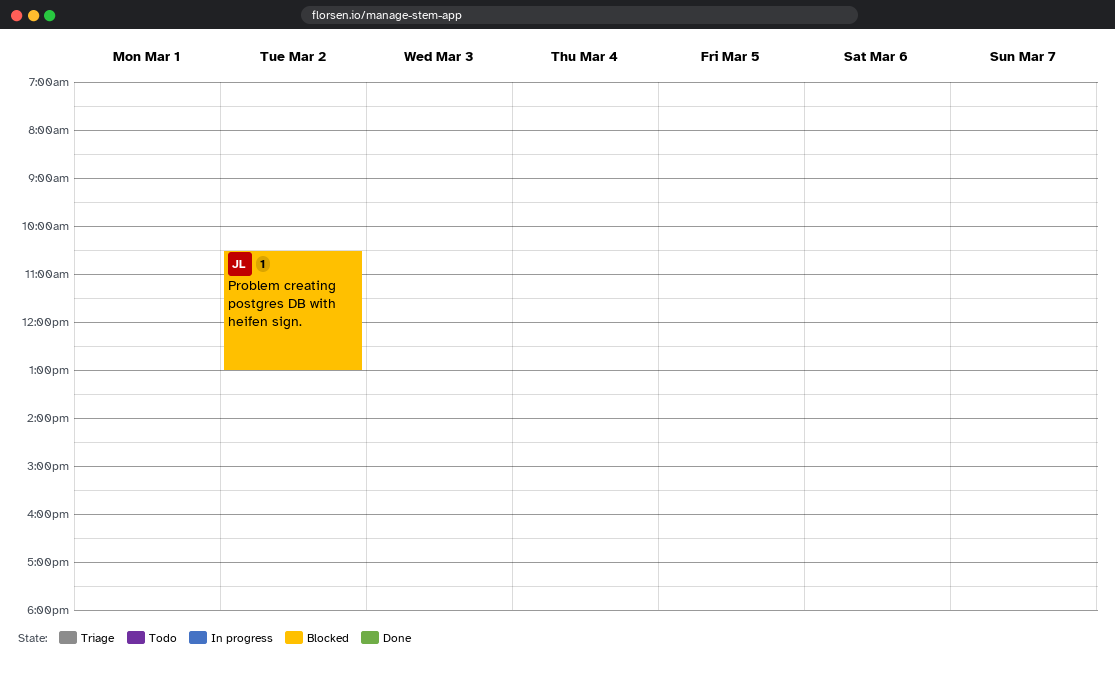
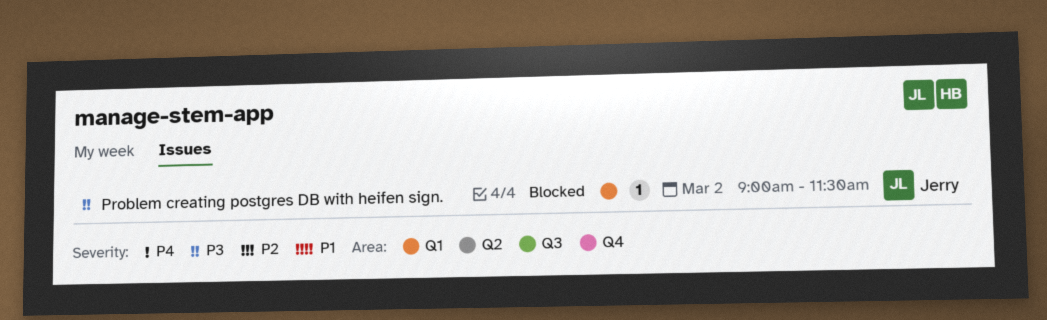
Problem creating postgres DB with heifen sign., begins: 10:30 -> 09:00
Problem creating postgres DB with heifen sign., ends: 13:00 -> 11:30

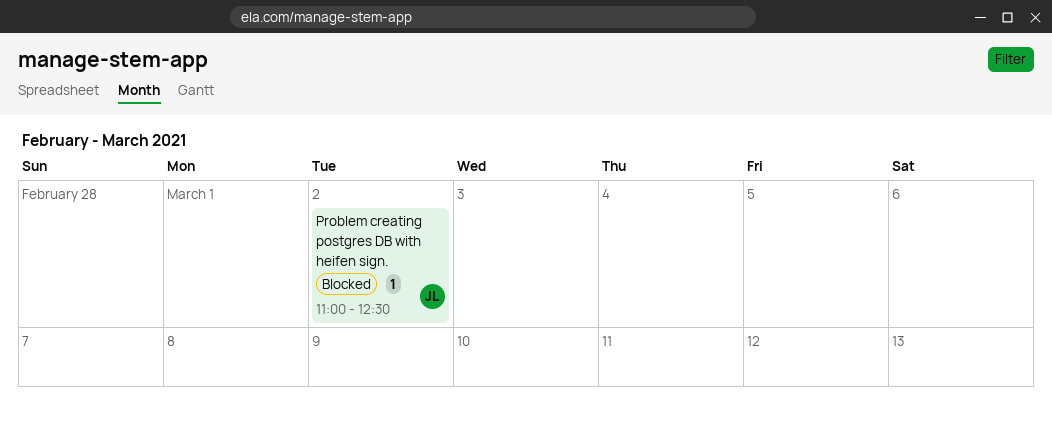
Problem creating postgres DB with heifen sign., begins: 09:00 -> 11:00
Problem creating postgres DB with heifen sign., ends: 11:30 -> 12:30

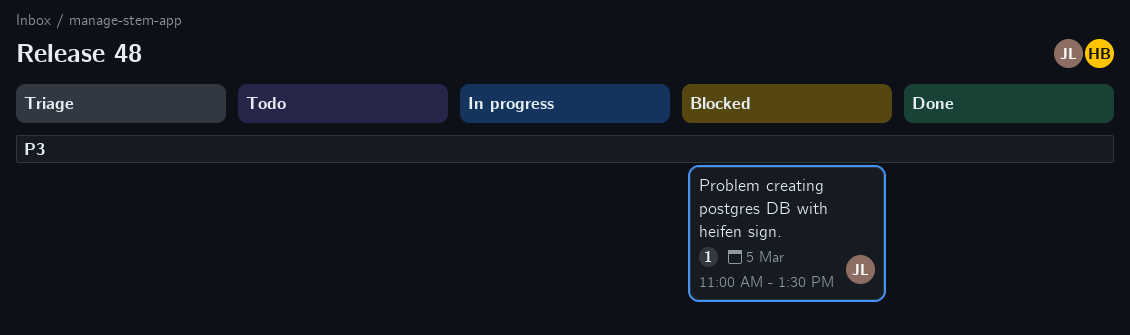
Problem creating postgres DB with heifen sign., day: Mar 2 -> Mar 5
Problem creating postgres DB with heifen sign., ends: 12:30 -> 13:30

